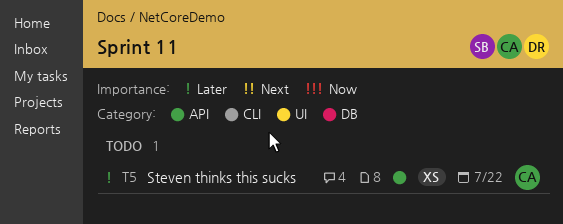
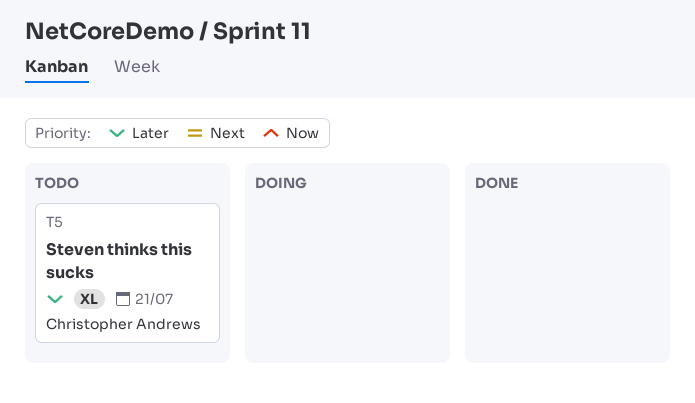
T5, estimate: XS -> XL
T5, due: Jul 22 -> Jul 21

